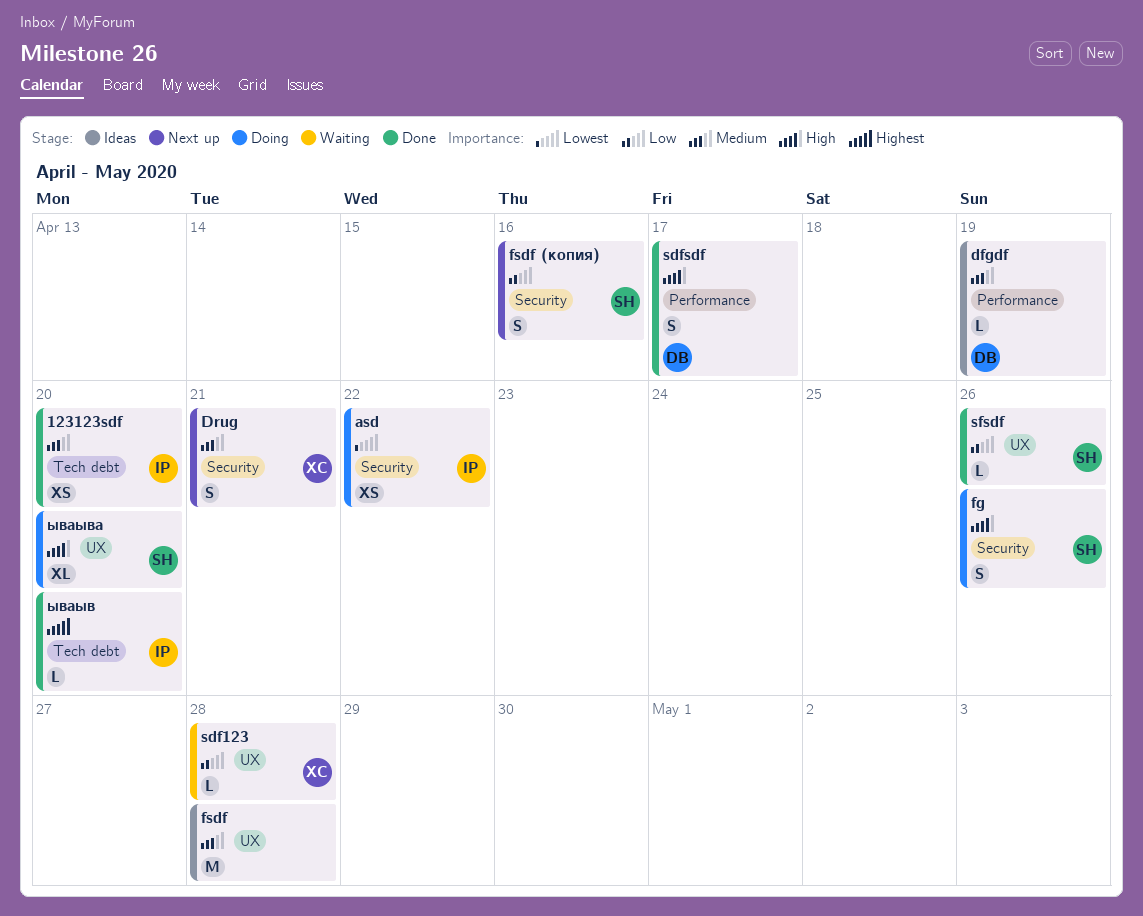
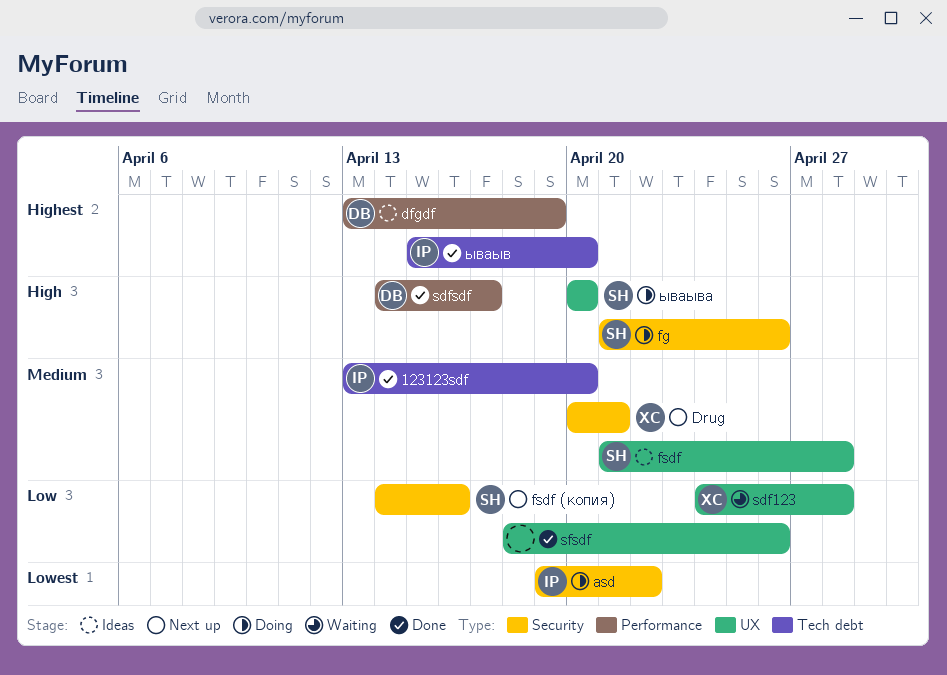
dfgdf, priority: Medium -> Highest
fsdf, owner: none -> SH
sfsdf, owner: SH -> none

